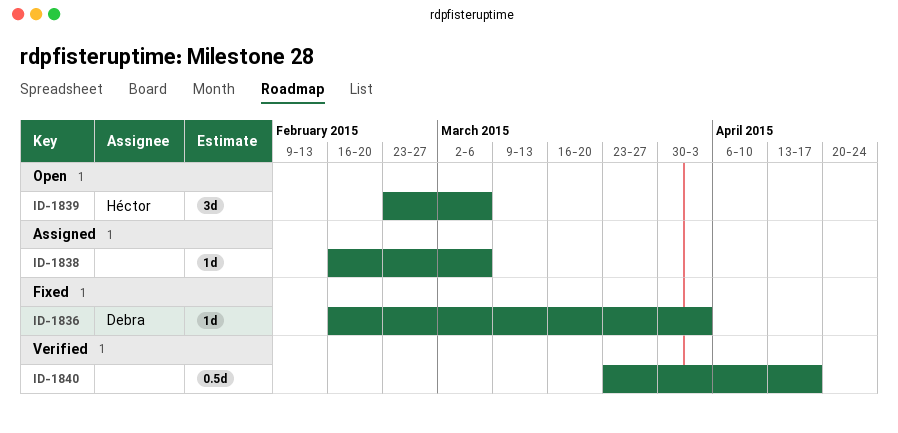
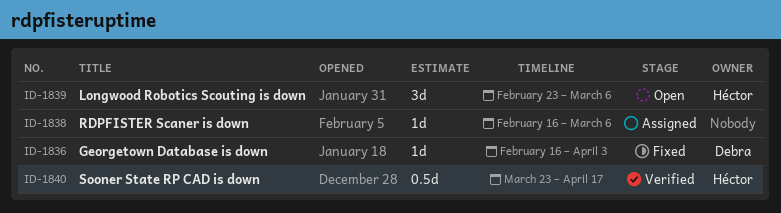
ID-1840, owner: none -> Héctor

